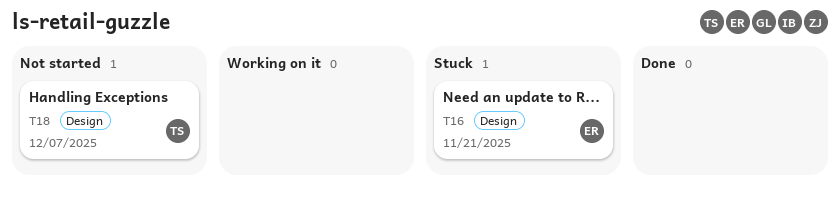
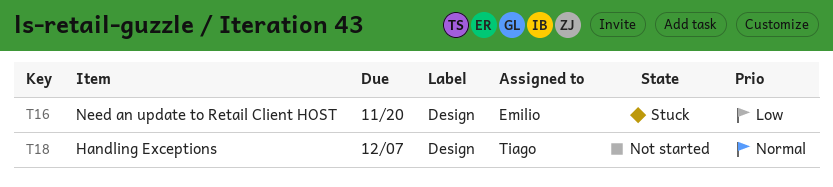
T16, due: Nov 21 -> Nov 20

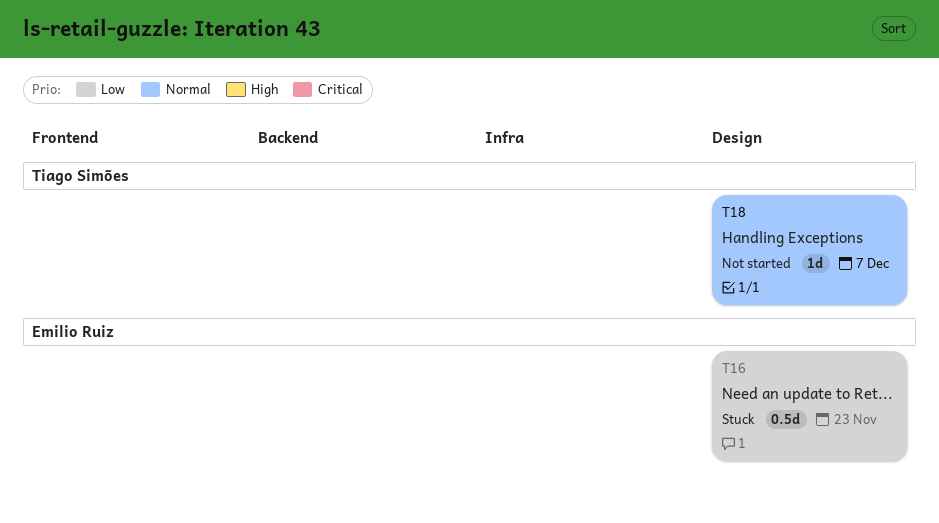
T16, due: Nov 20 -> Nov 23

